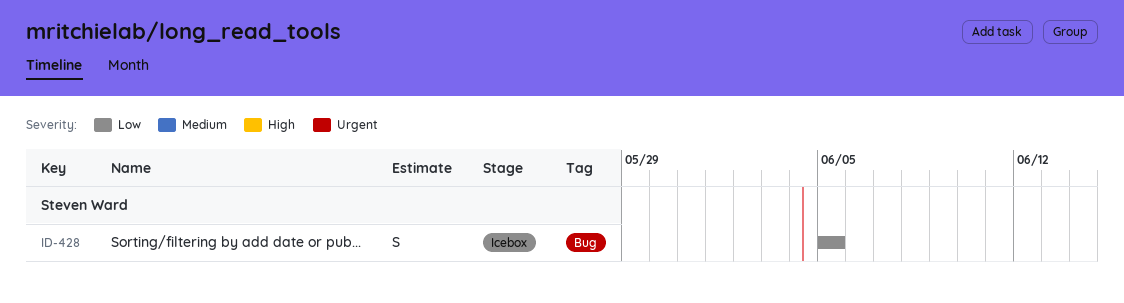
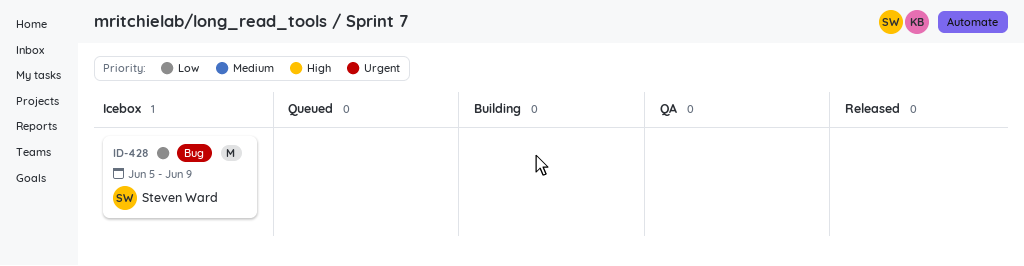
ID-428, estimate: S -> M
ID-428, due: Jun 5 -> Jun 9

